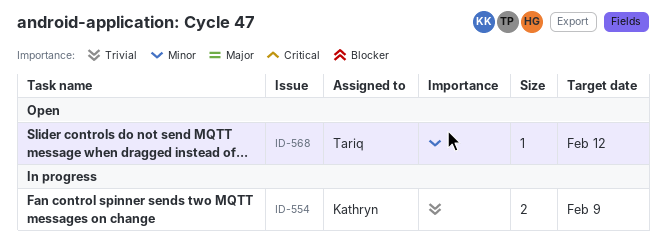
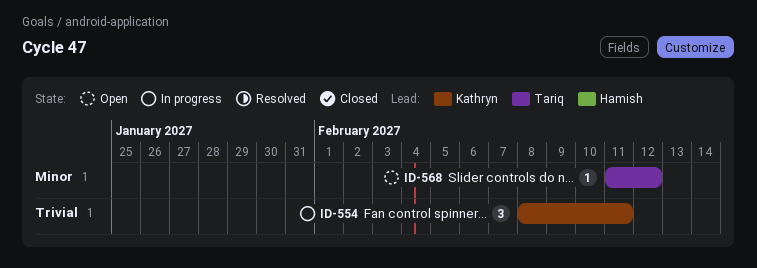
ID-554, estimate: 2 -> 3
ID-554, due: Feb 9 -> Feb 11

